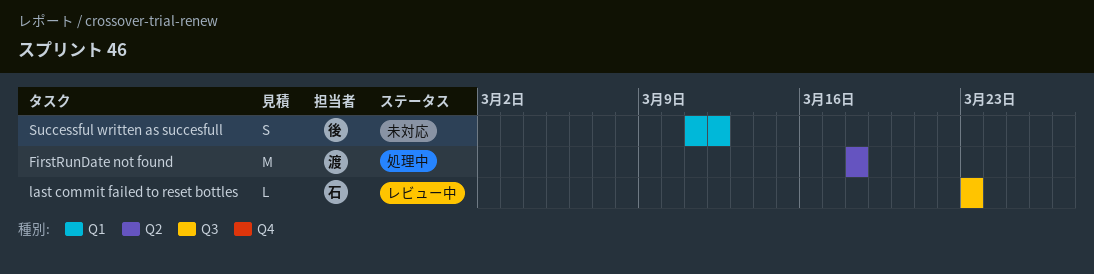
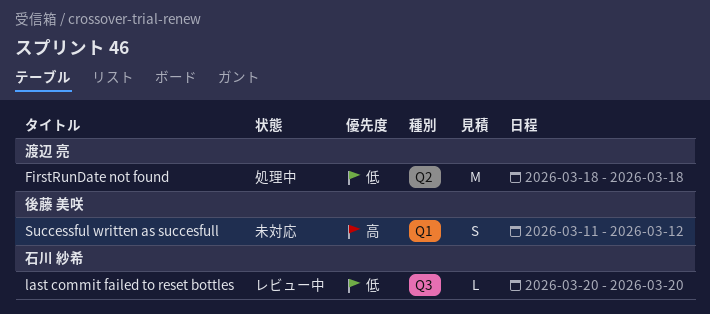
last commit failed to reset bottles, start: Mar 23 -> Mar 20
last commit failed to reset bottles, due: Mar 23 -> Mar 20

